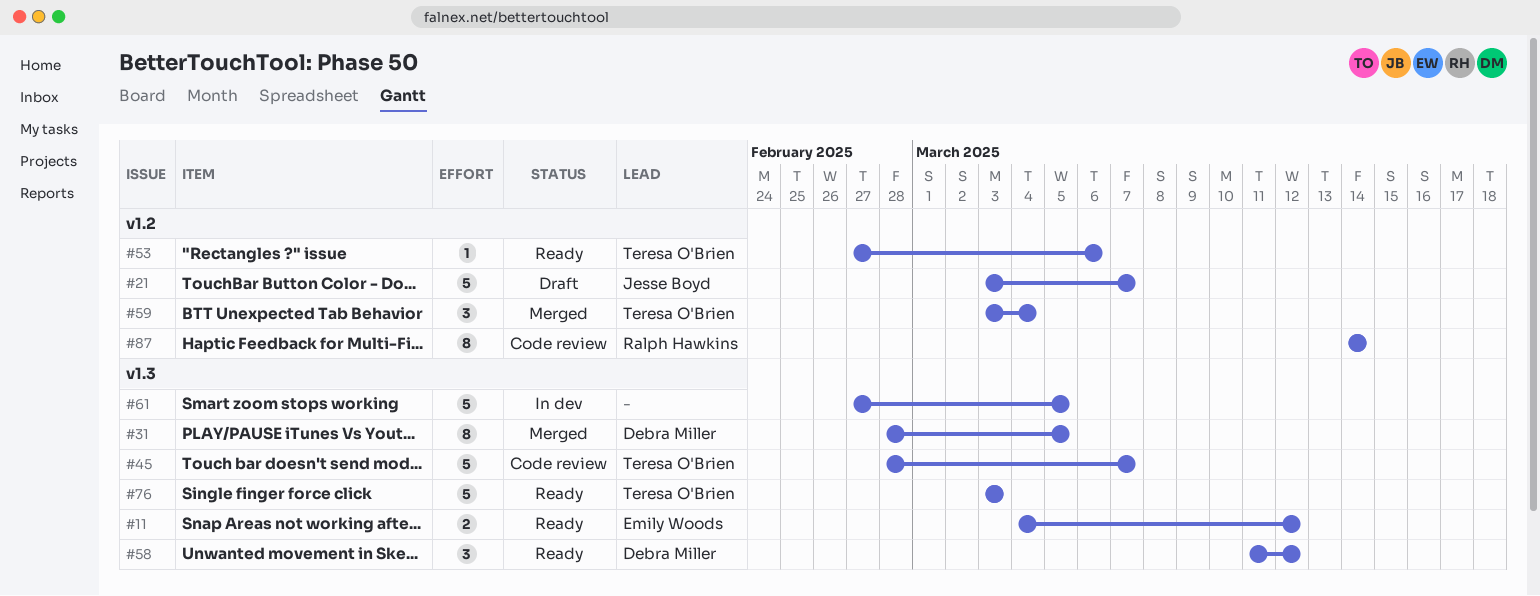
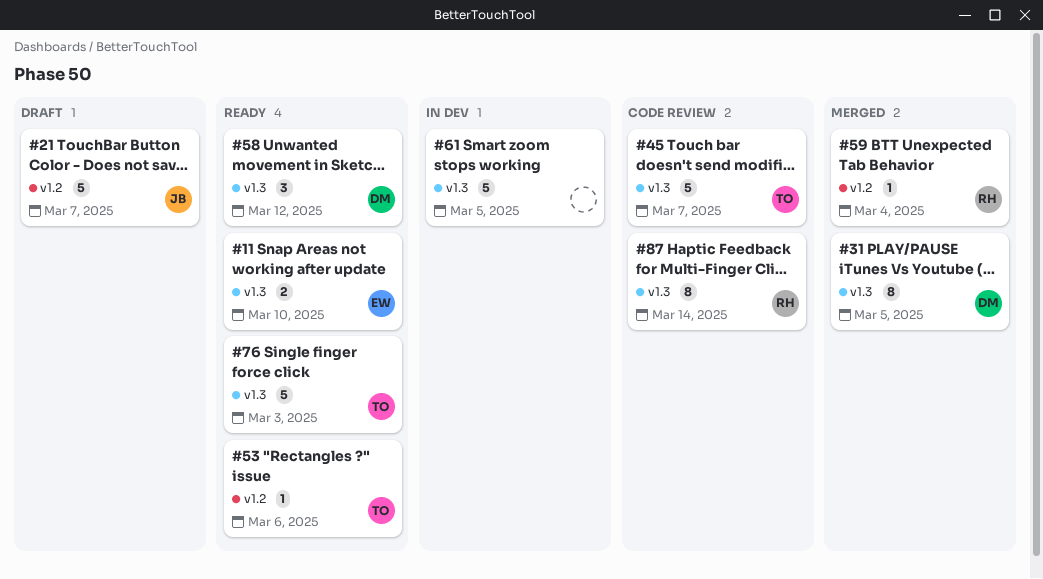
#11, due: Mar 12 -> Mar 10
#59, owner: Teresa O'Brien -> Ralph Hawkins
#59, estimate: 3 -> 1
#87, label: v1.2 -> v1.3

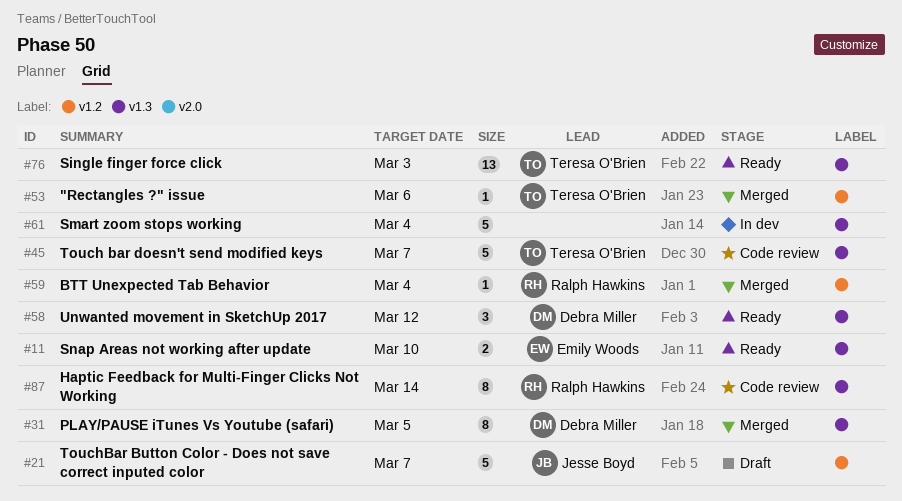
#53, status: Ready -> Merged
#61, due: Mar 5 -> Mar 4
#76, estimate: 5 -> 13

